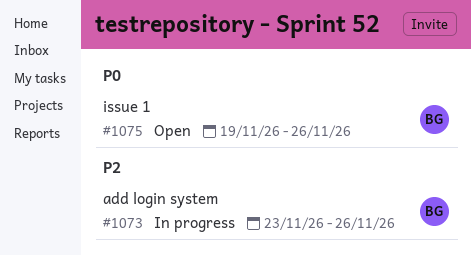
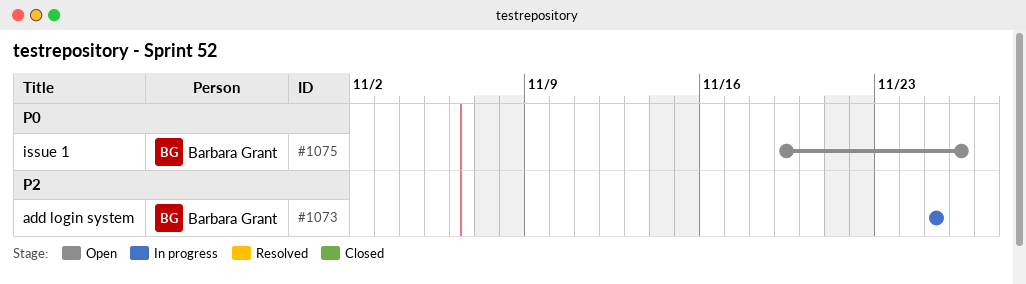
#1073, start: Nov 23 -> Nov 25
#1073, due: Nov 26 -> Nov 25

